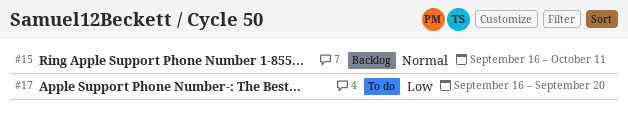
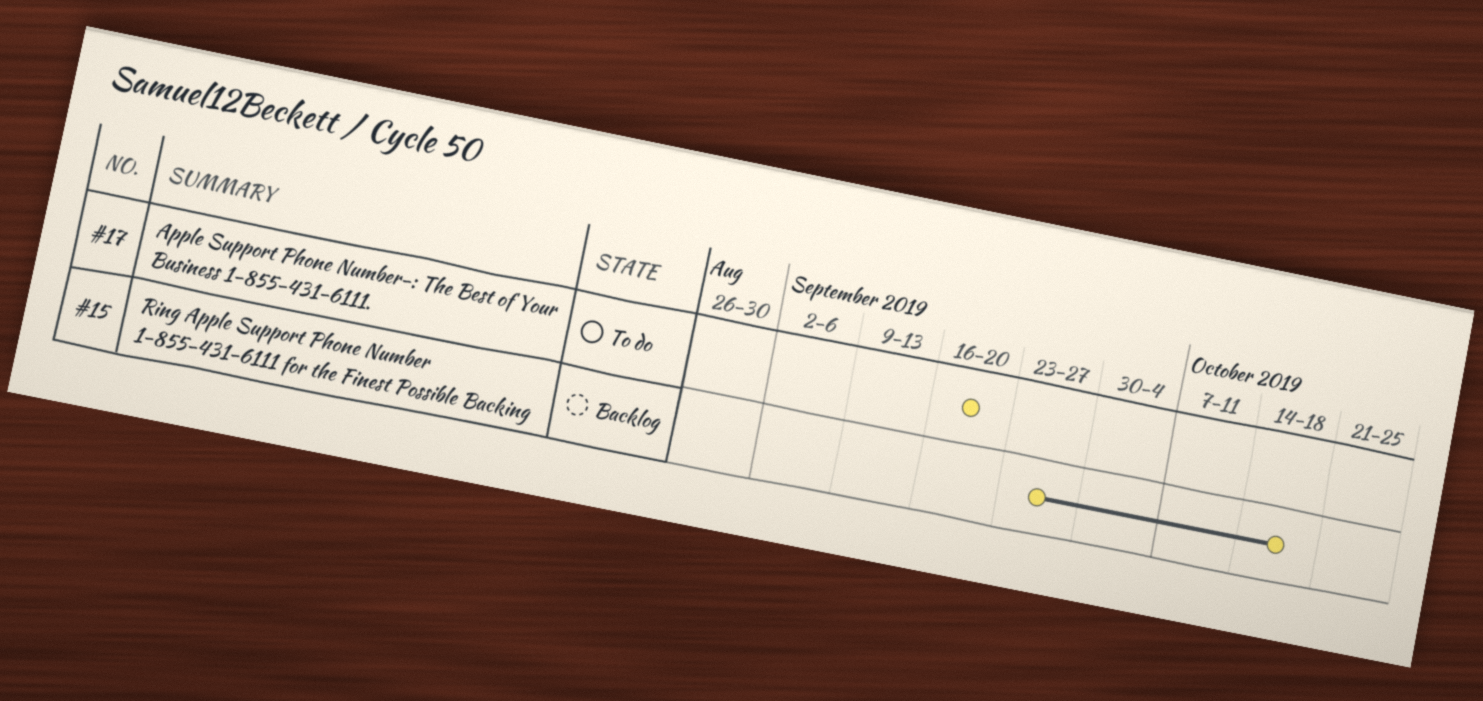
#15, start: Sep 16 -> Sep 23
#15, due: Oct 11 -> Oct 18

